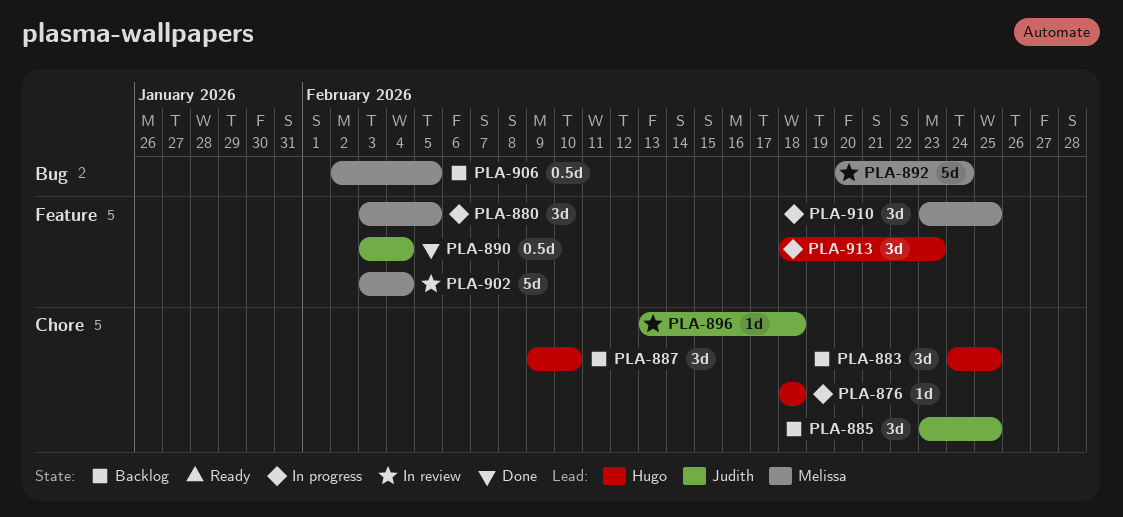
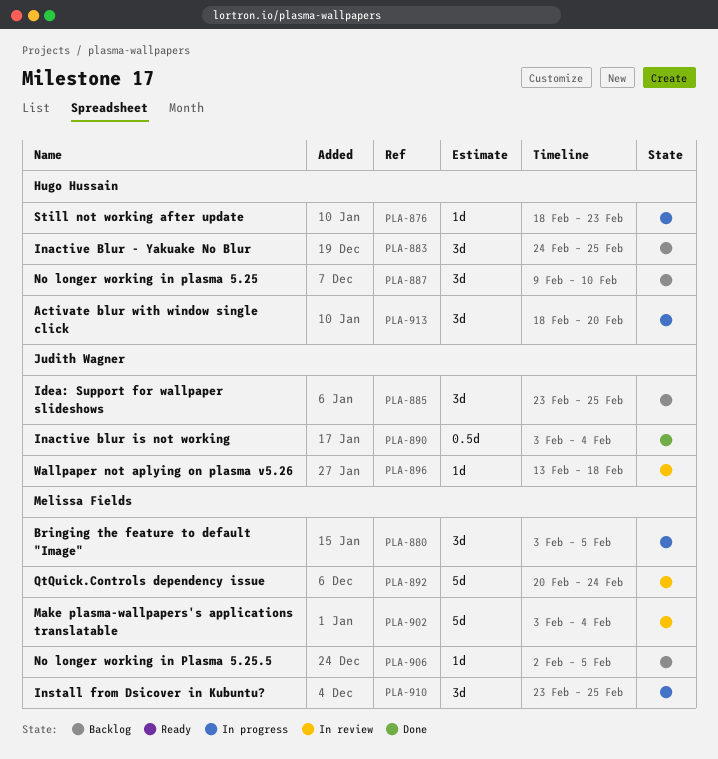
PLA-876, due: Feb 18 -> Feb 23
PLA-906, estimate: 0.5d -> 1d
PLA-913, due: Feb 23 -> Feb 20

